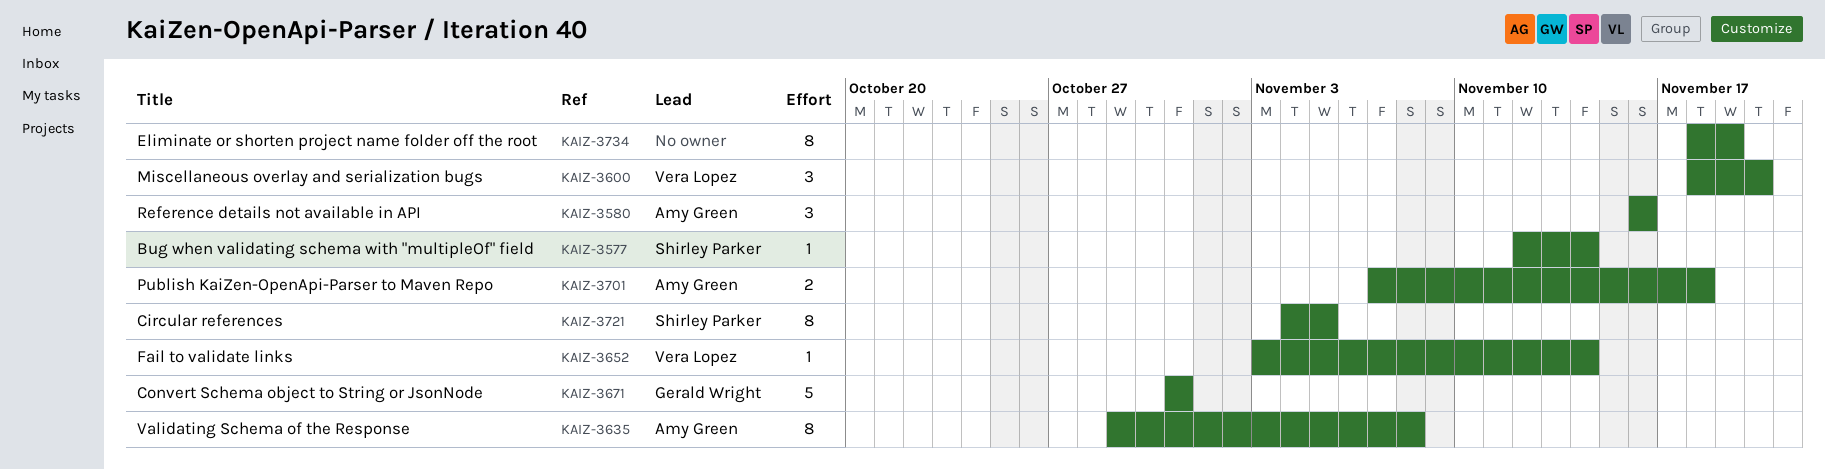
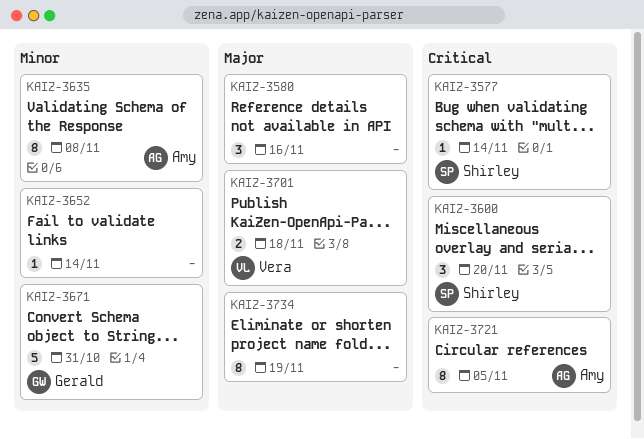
KAIZ-3580, owner: Amy Green -> none
KAIZ-3600, owner: Vera Lopez -> Shirley Parker
KAIZ-3652, owner: Vera Lopez -> none
KAIZ-3701, owner: Amy Green -> Vera Lopez
KAIZ-3721, owner: Shirley Parker -> Amy Green

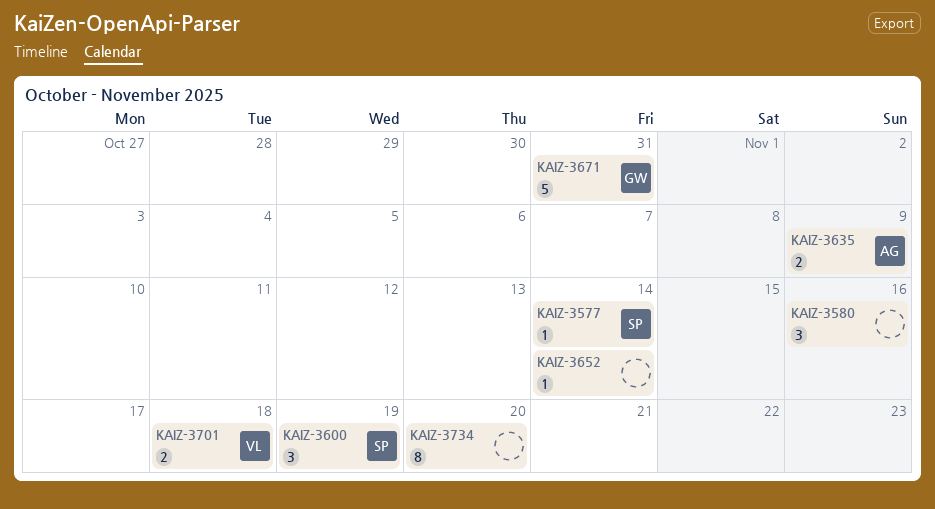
KAIZ-3600, due: Nov 20 -> Nov 19
KAIZ-3635, estimate: 8 -> 2
KAIZ-3635, due: Nov 8 -> Nov 9
KAIZ-3721: present -> none
KAIZ-3734, due: Nov 19 -> Nov 20

